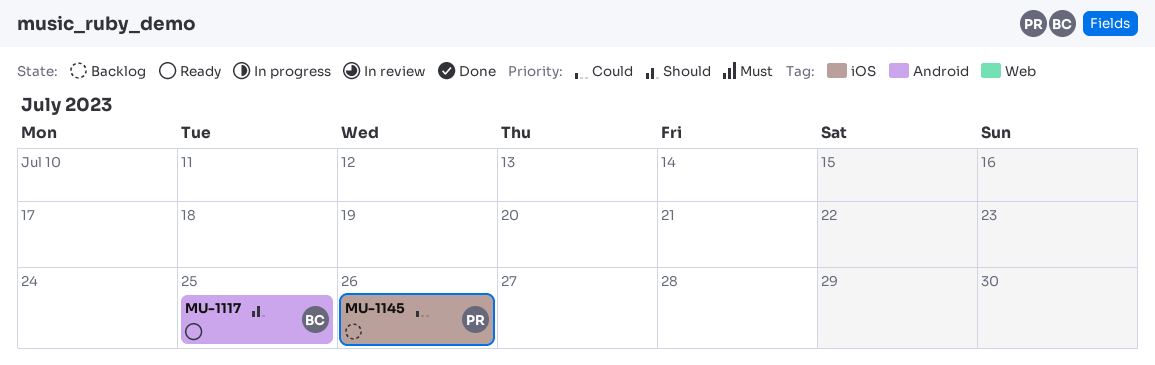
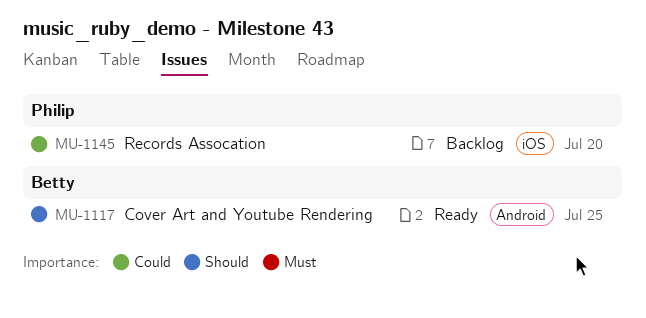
MU-1145, due: Jul 26 -> Jul 20

